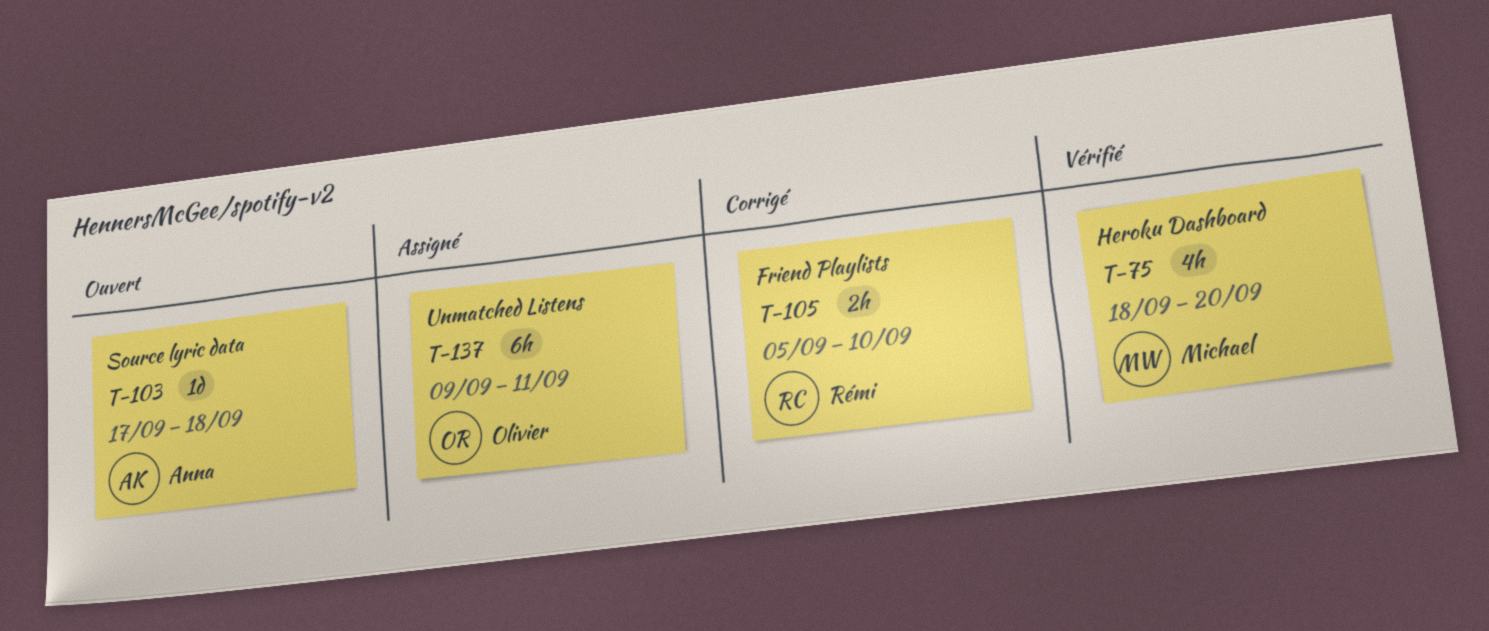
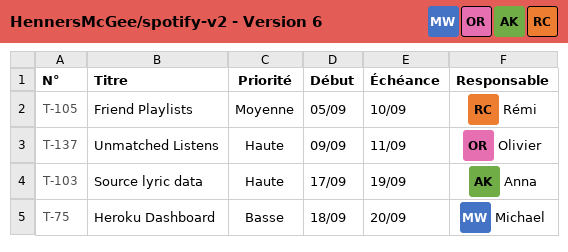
T-103, due: Sep 18 -> Sep 19

